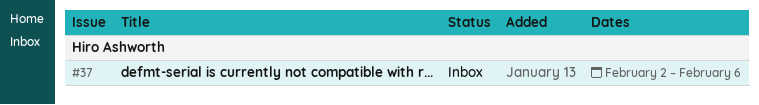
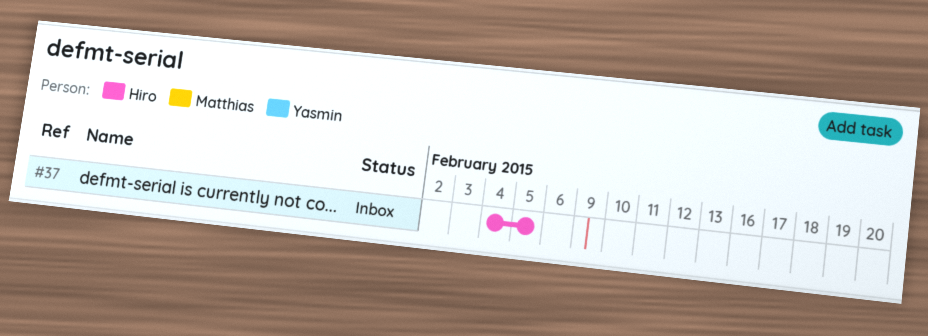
#37, start: Feb 2 -> Feb 4
#37, due: Feb 6 -> Feb 5

